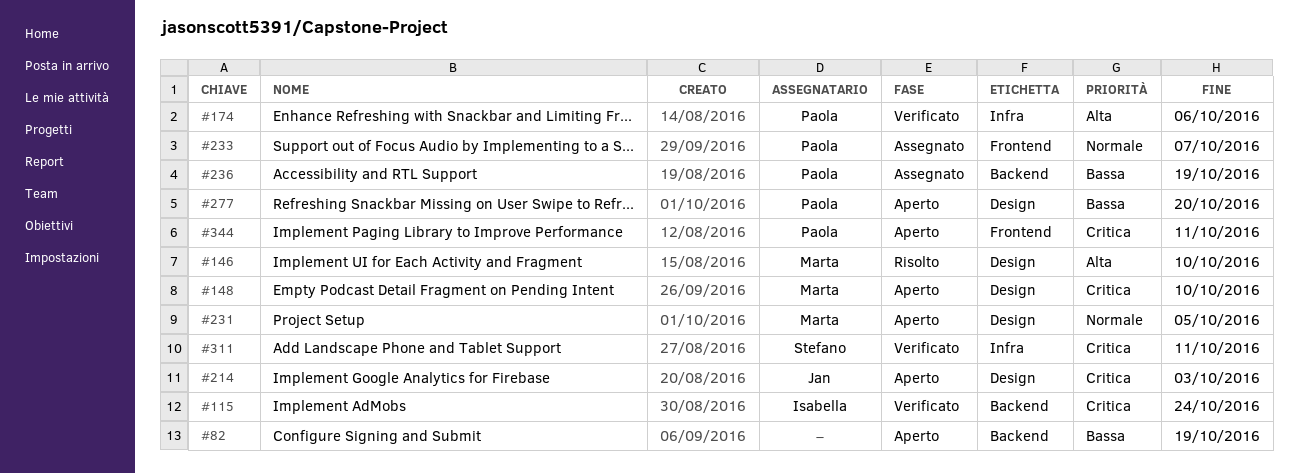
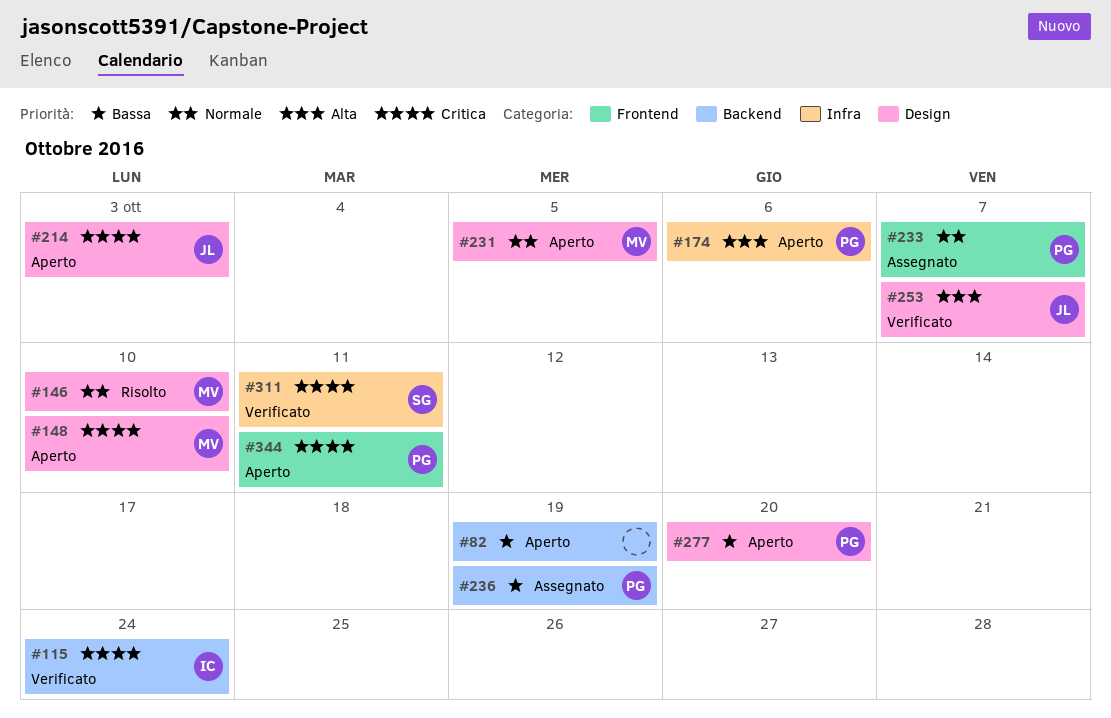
#146, priority: Alta -> Normale
#174, status: Verificato -> Aperto
#253: none -> present

